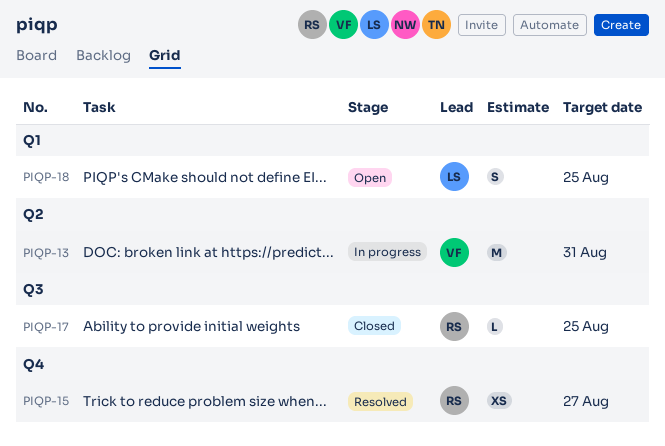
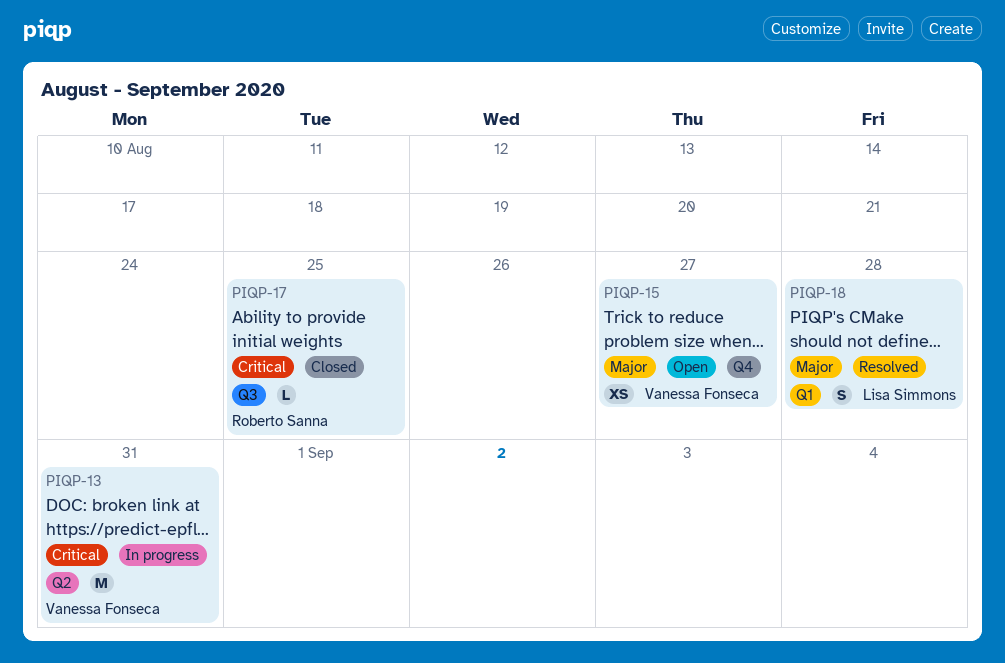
PIQP-15, status: Resolved -> Open
PIQP-15, owner: Roberto Sanna -> Vanessa Fonseca
PIQP-18, status: Open -> Resolved
PIQP-18, due: Aug 25 -> Aug 28

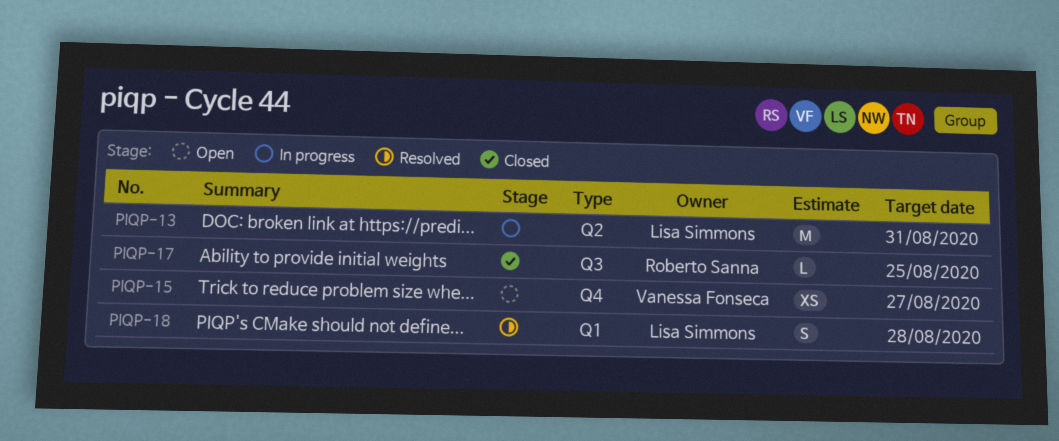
PIQP-13, owner: Vanessa Fonseca -> Lisa Simmons

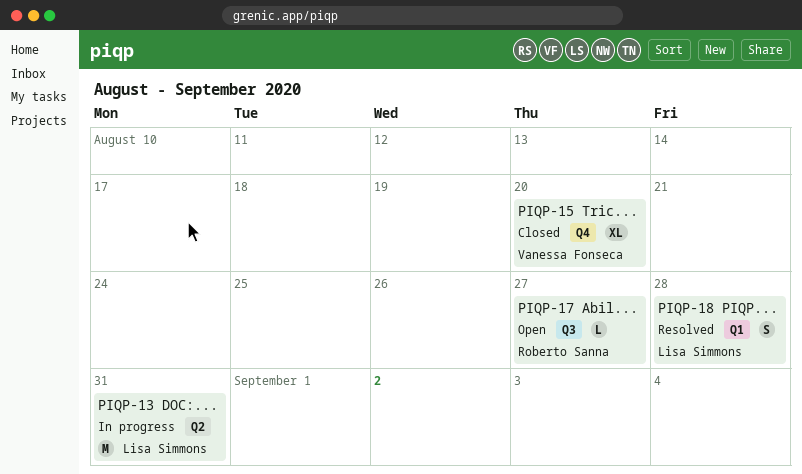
PIQP-15, status: Open -> Closed
PIQP-15, estimate: XS -> XL
PIQP-15, due: Aug 27 -> Aug 20
PIQP-17, status: Closed -> Open
PIQP-17, due: Aug 25 -> Aug 27

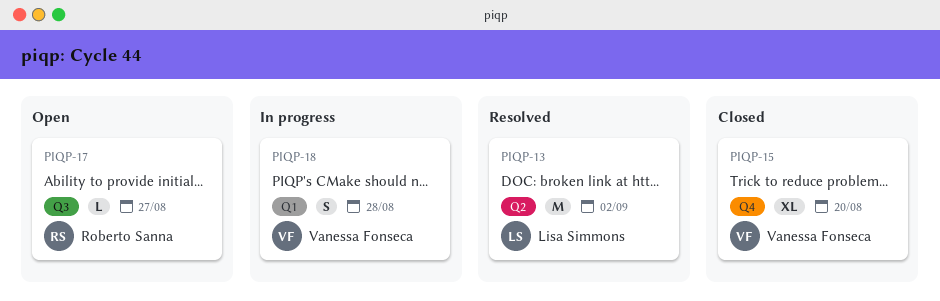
PIQP-13, status: In progress -> Resolved
PIQP-13, due: Aug 31 -> Sep 2
PIQP-18, status: Resolved -> In progress
PIQP-18, owner: Lisa Simmons -> Vanessa Fonseca

